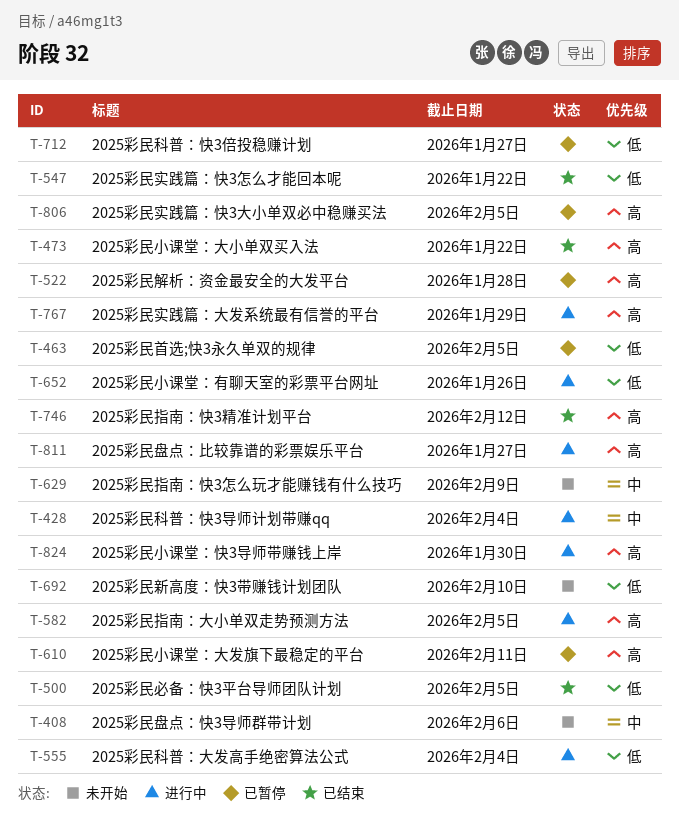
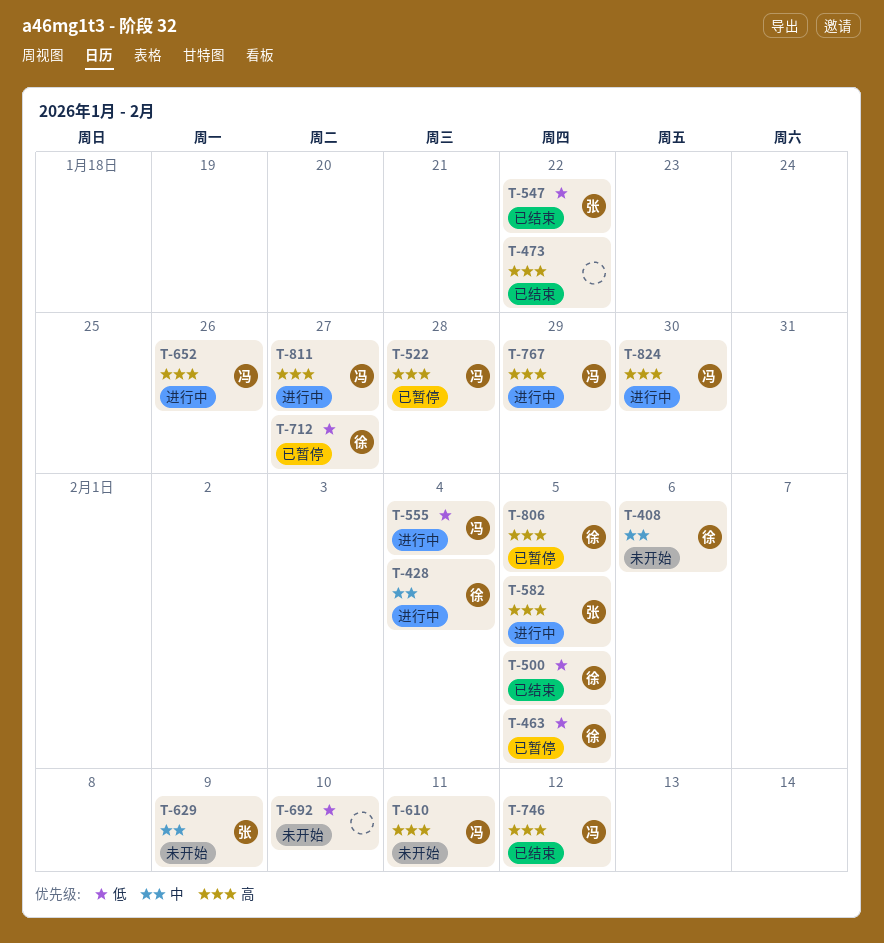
T-610, status: 已暂停 -> 未开始
T-652, priority: 低 -> 高

